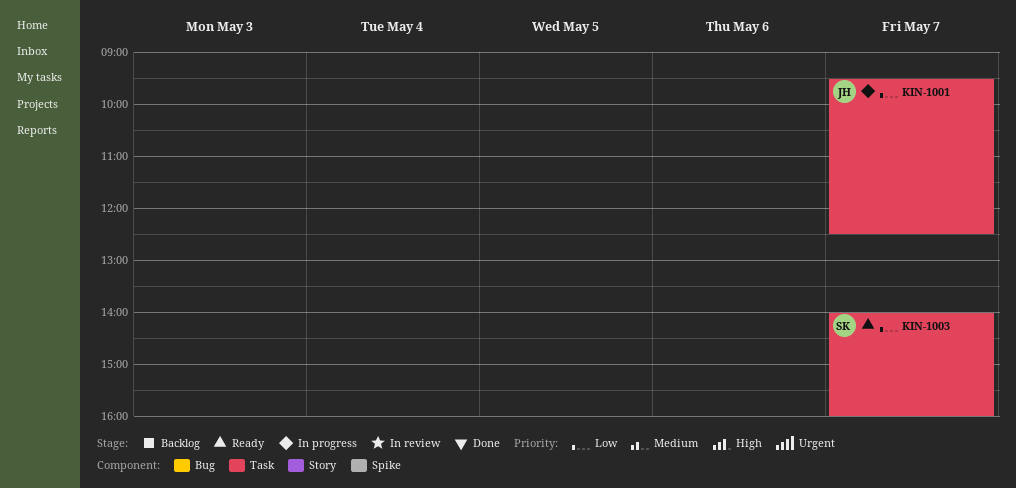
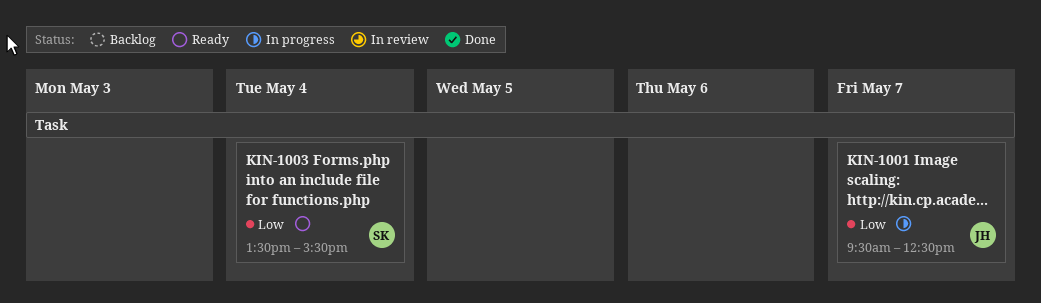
KIN-1003, day: May 7 -> May 4
KIN-1003, begins: 14:00 -> 13:30
KIN-1003, ends: 16:00 -> 15:30

